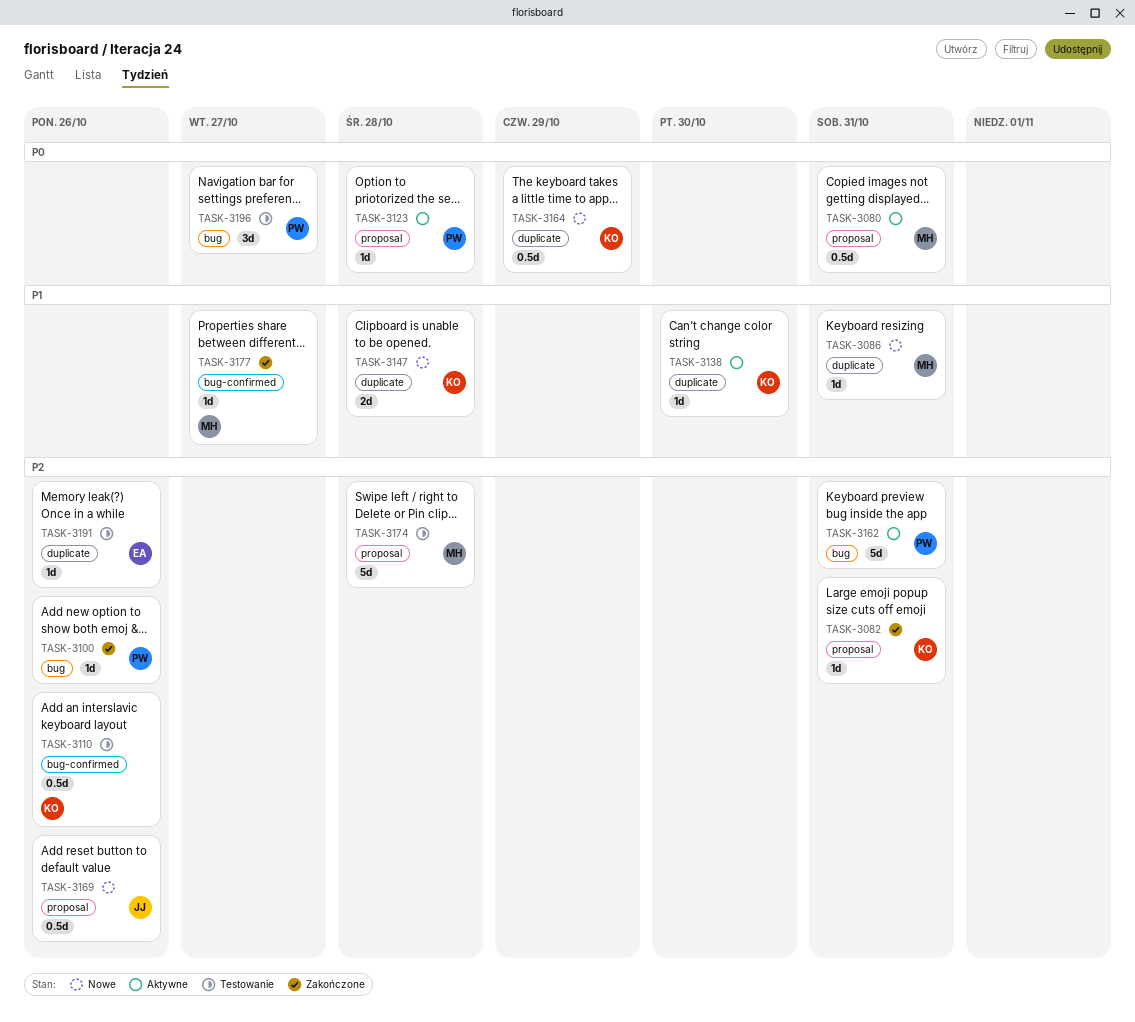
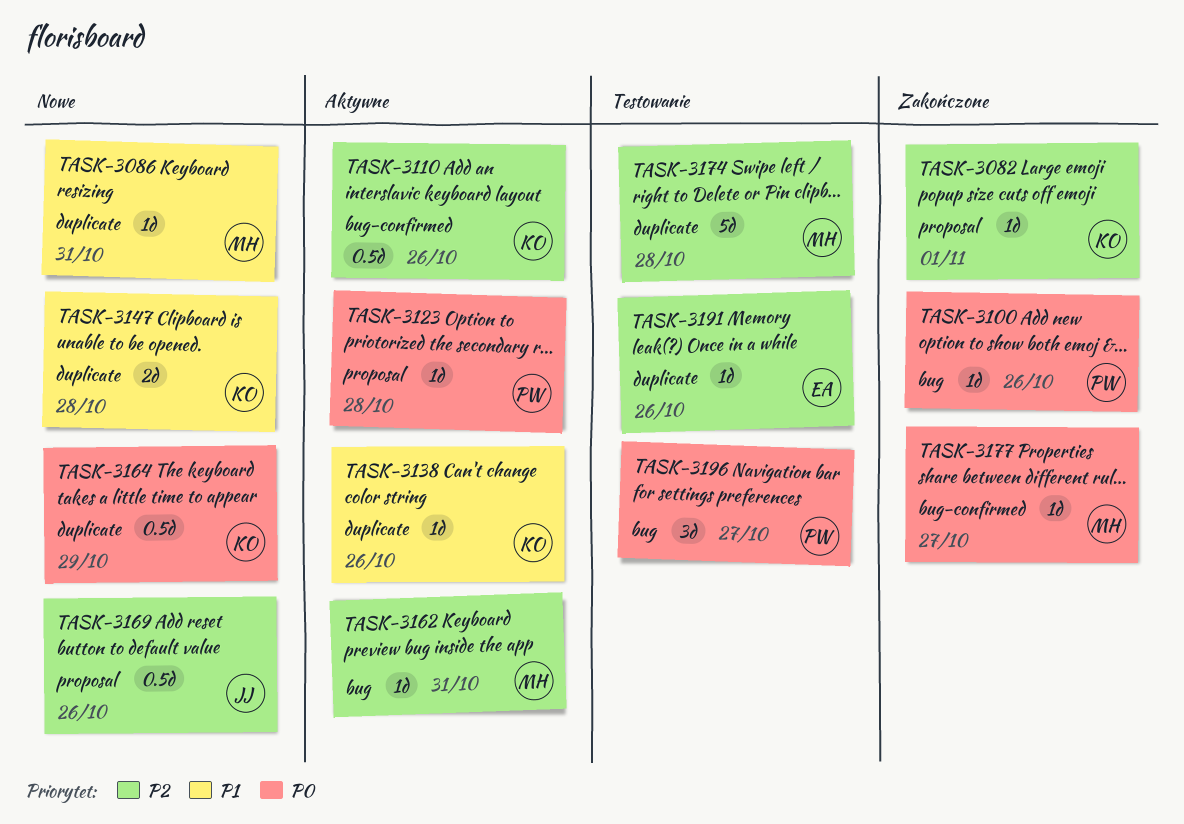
TASK-3080: present -> none
TASK-3082, due: Oct 31 -> Nov 1
TASK-3100, priority: P2 -> P0
TASK-3110, status: Testowanie -> Aktywne
TASK-3138, due: Oct 30 -> Oct 26
TASK-3162, owner: PW -> MH
TASK-3162, estimate: 5d -> 1d
TASK-3174, label: proposal -> duplicate
TASK-3177, priority: P1 -> P0

